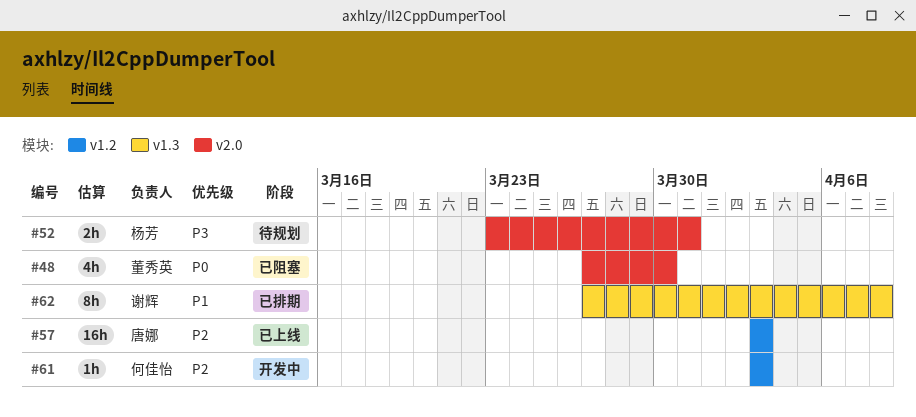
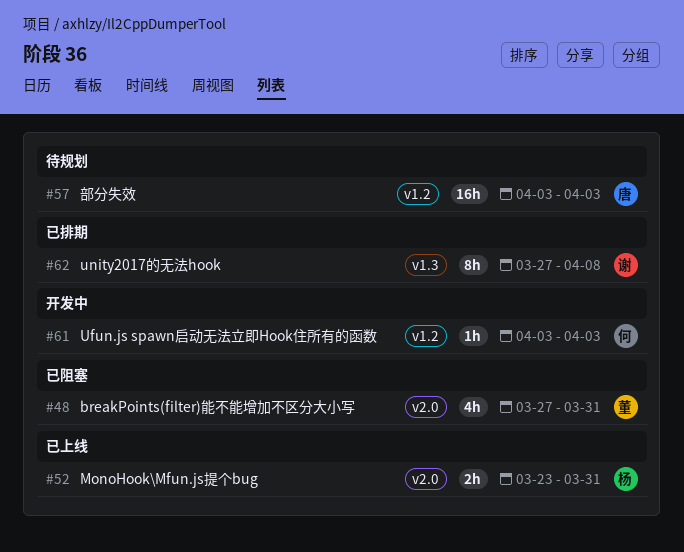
#48, due: Mar 30 -> Mar 31
#52, status: 待规划 -> 已上线
#57, status: 已上线 -> 待规划

